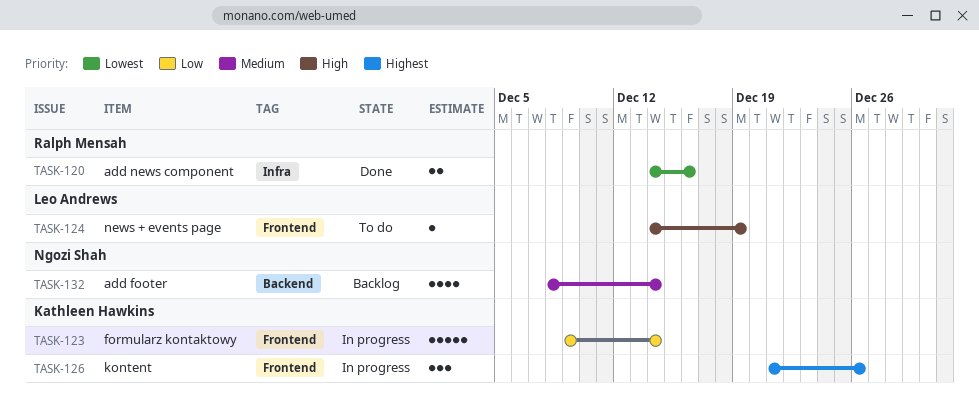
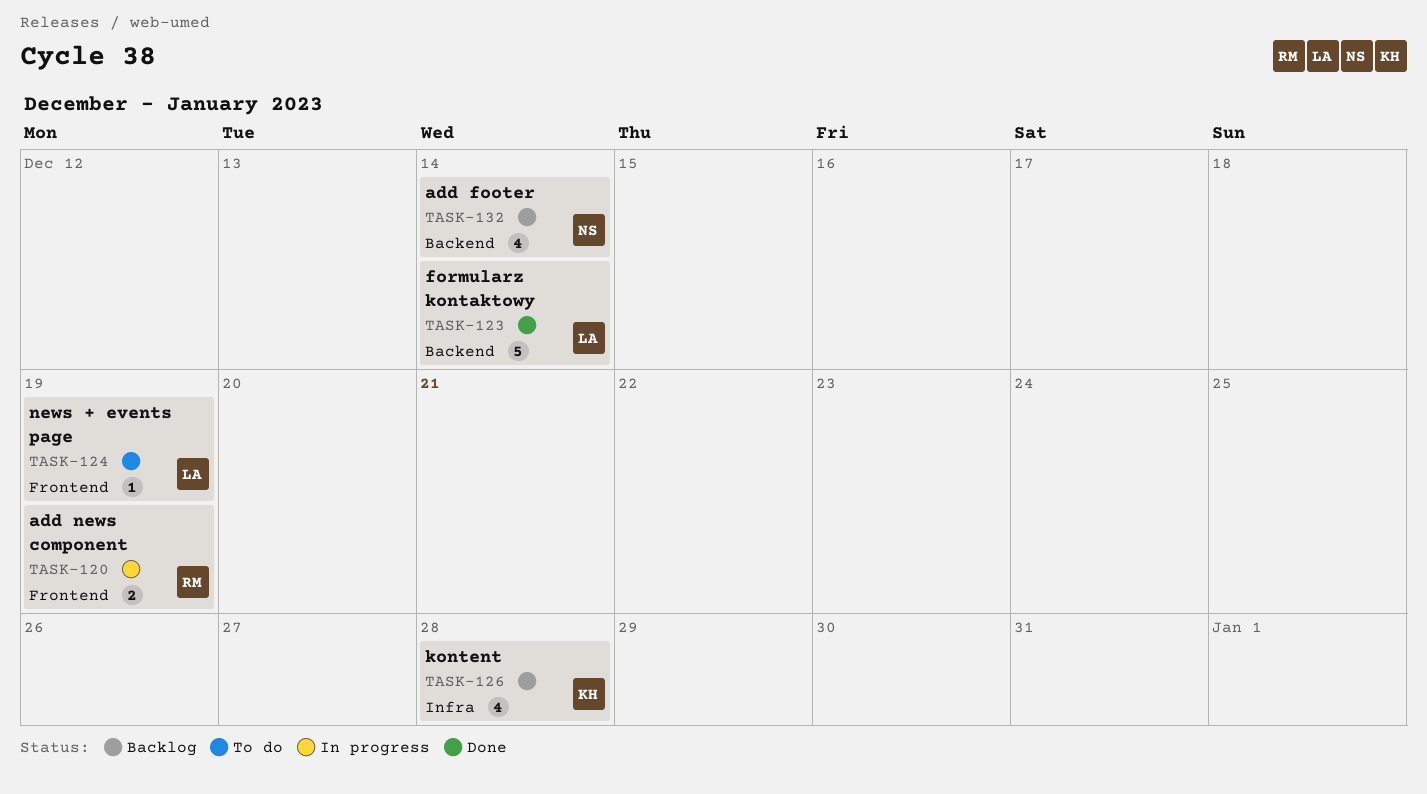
TASK-120, status: Done -> In progress
TASK-120, label: Infra -> Frontend
TASK-120, due: Dec 16 -> Dec 19
TASK-123, status: In progress -> Done
TASK-123, owner: Kathleen Hawkins -> Leo Andrews
TASK-123, label: Frontend -> Backend
TASK-126, status: In progress -> Backlog
TASK-126, label: Frontend -> Infra
TASK-126, estimate: 3 -> 4
TASK-126, due: Dec 26 -> Dec 28

